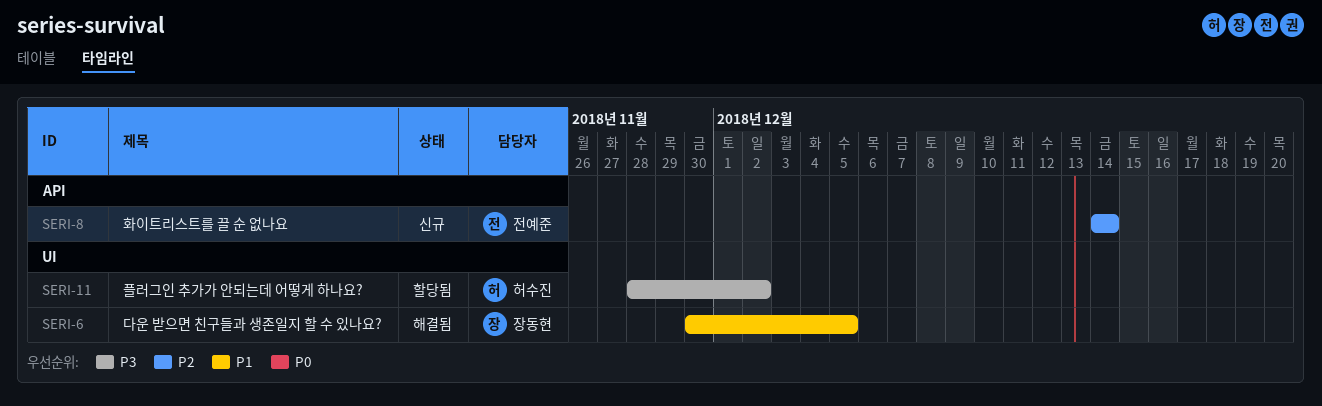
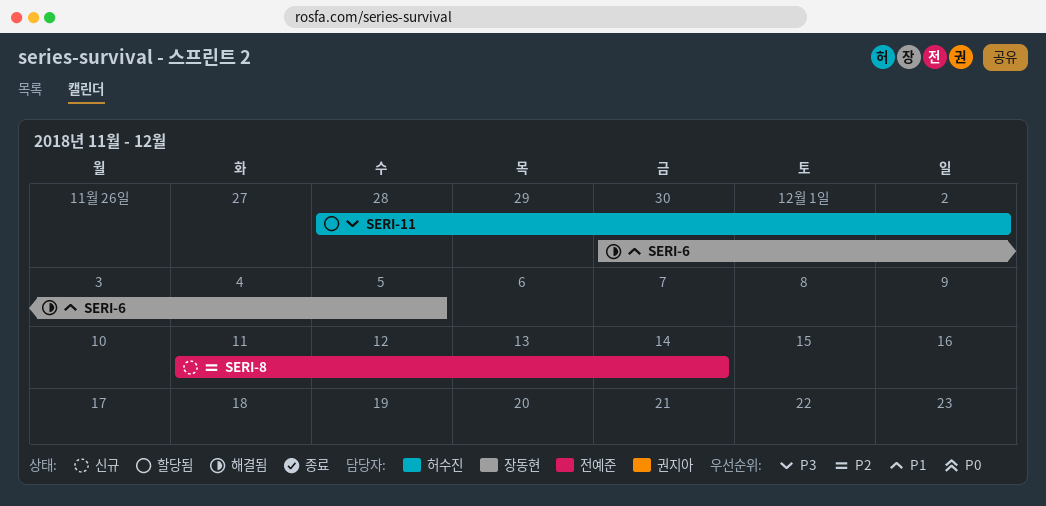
SERI-8, start: Dec 14 -> Dec 11

